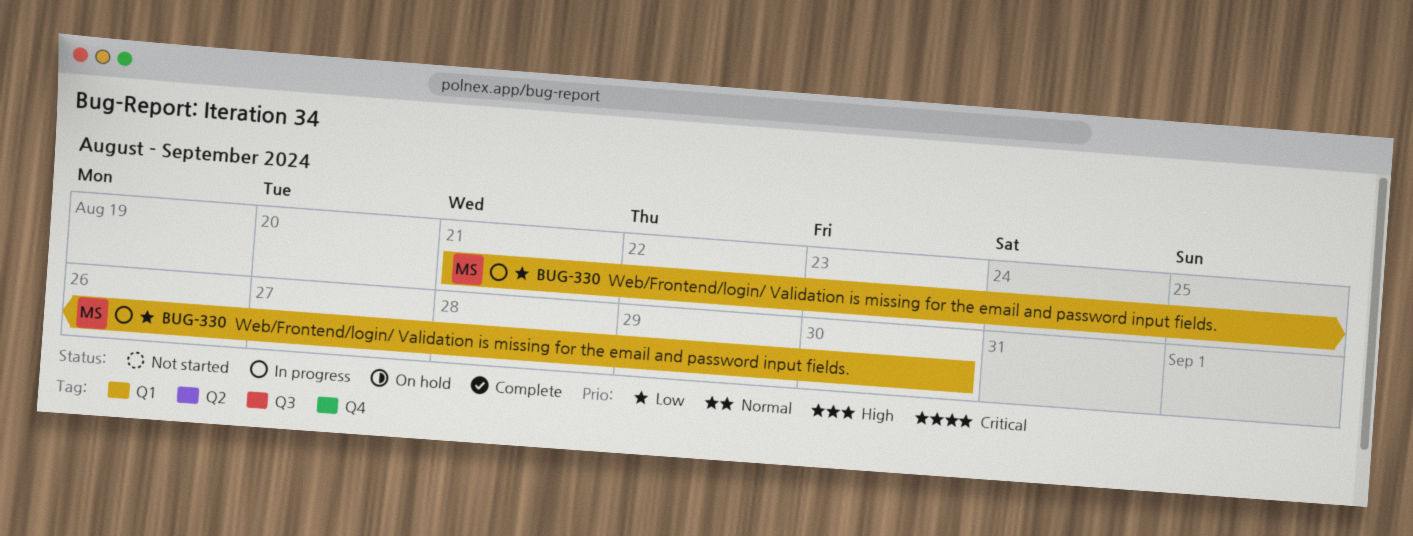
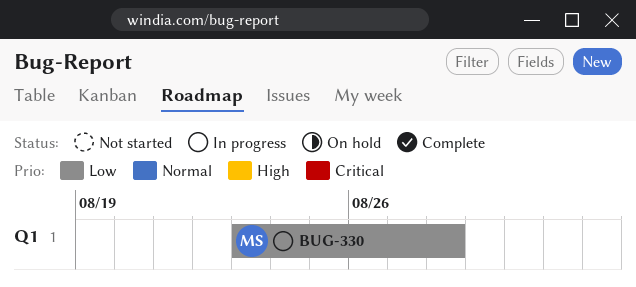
BUG-330, start: Aug 21 -> Aug 23
BUG-330, due: Aug 30 -> Aug 28

